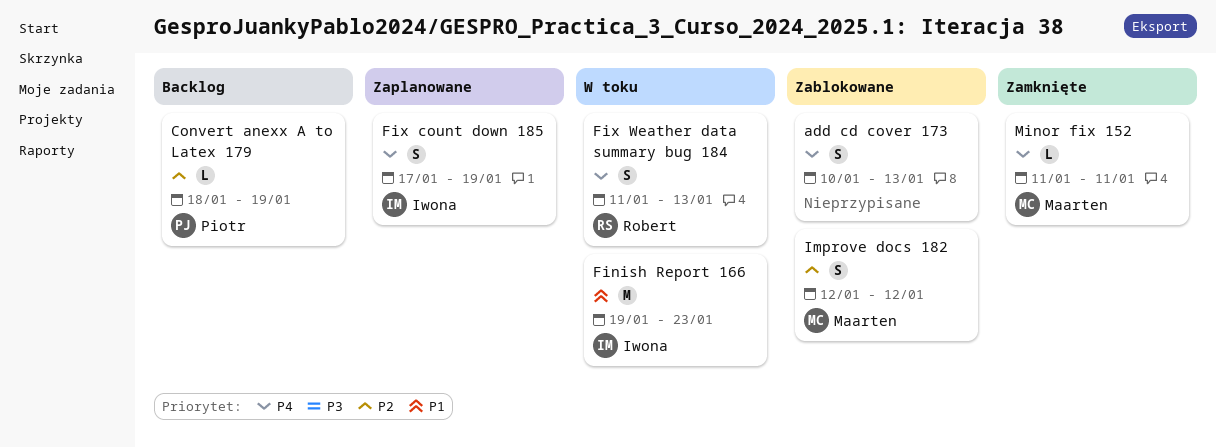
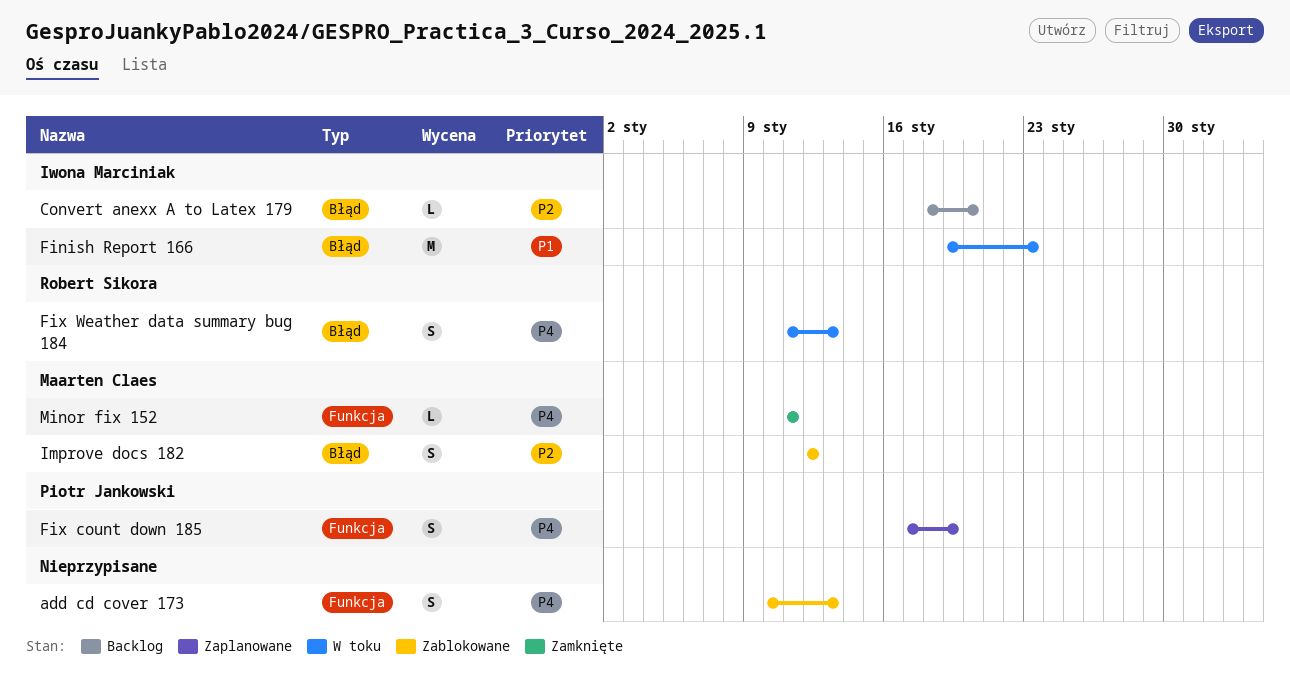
Convert anexx A to Latex 179, owner: Piotr Jankowski -> Iwona Marciniak
Convert anexx A to Latex 179, due: Jan 19 -> Jan 20
Fix count down 185, owner: Iwona Marciniak -> Piotr Jankowski

